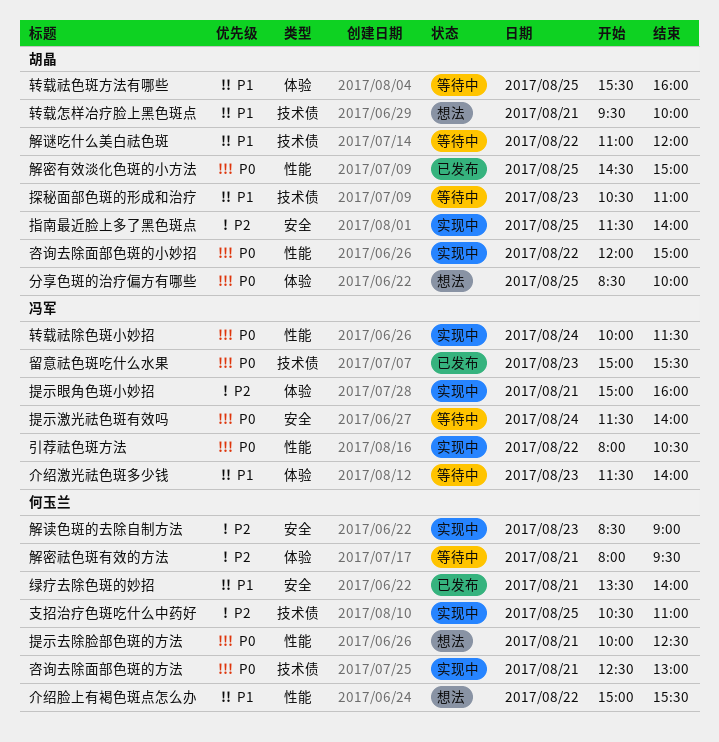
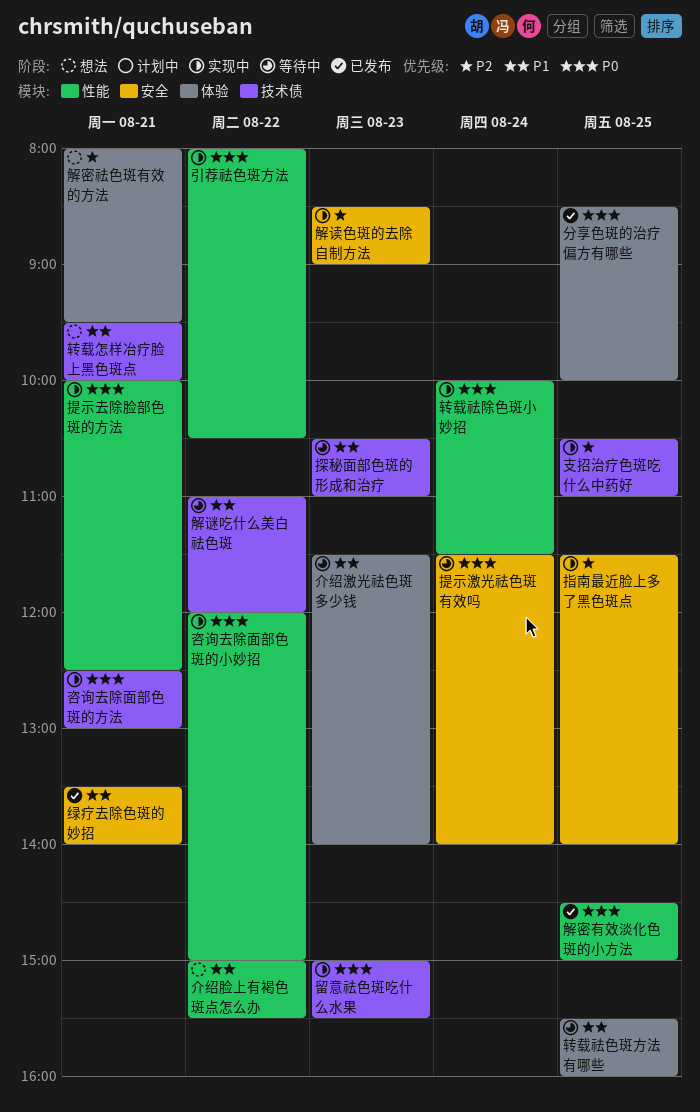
分享色斑的治疗偏方有哪些, status: 想法 -> 已发布
提示去除脸部色斑的方法, status: 想法 -> 实现中
提示眼角色斑小妙招: present -> none
留意祛色斑吃什么水果, status: 已发布 -> 实现中
解密祛色斑有效的方法, status: 等待中 -> 想法

